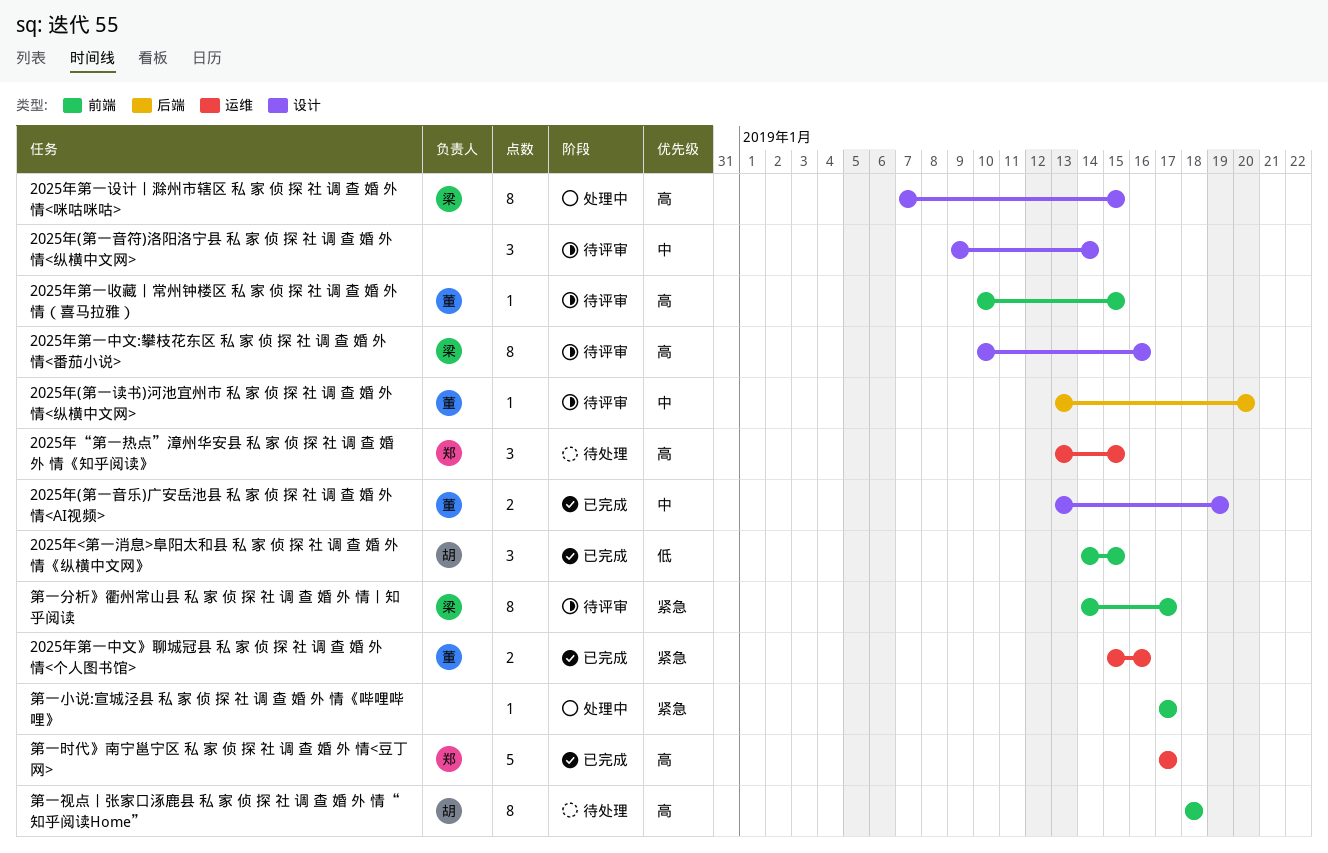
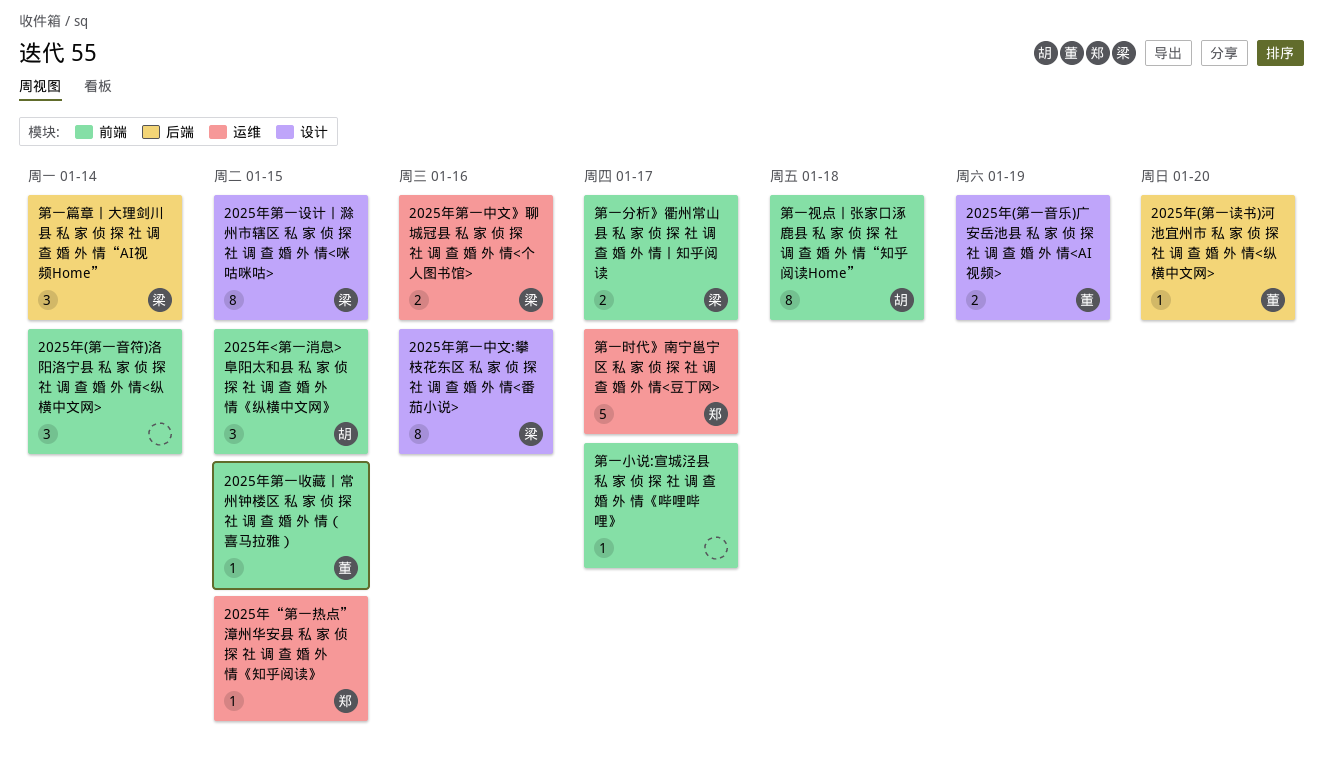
2025年(第一音符)洛阳洛宁县 私 家 侦 探 社 调 查 婚 外 情<纵横中文网>, label: 设计 -> 前端
2025年“第一热点”漳州华安县 私 家 侦 探 社 调 查 婚 外 情《知乎阅读》, estimate: 3 -> 1
2025年第一中文》聊城冠县 私 家 侦 探 社 调 查 婚 外 情<个人图书馆>, owner: 董 -> 梁
第一分析》衢州常山县 私 家 侦 探 社 调 查 婚 外 情丨知乎阅读, estimate: 8 -> 2
第一篇章丨大理剑川县 私 家 侦 探 社 调 查 婚 外 情“AI视频Home”: none -> present

